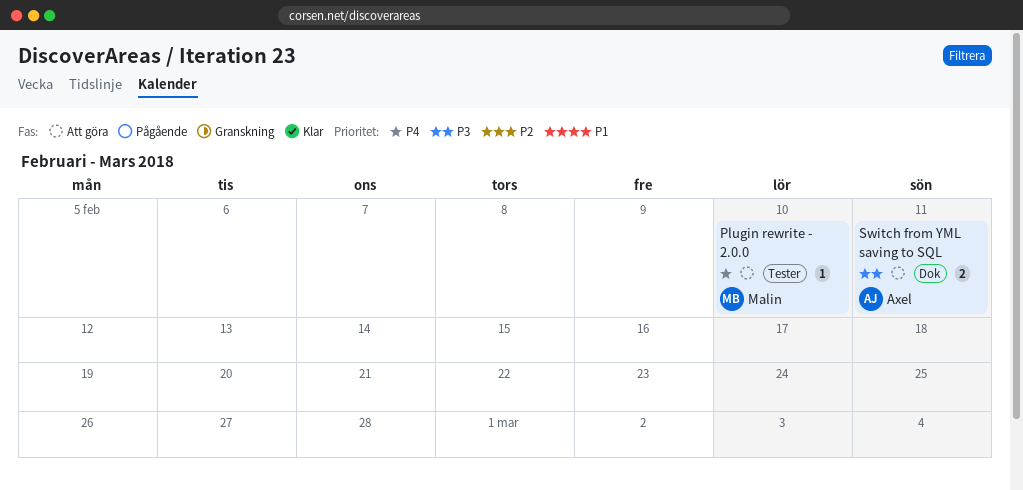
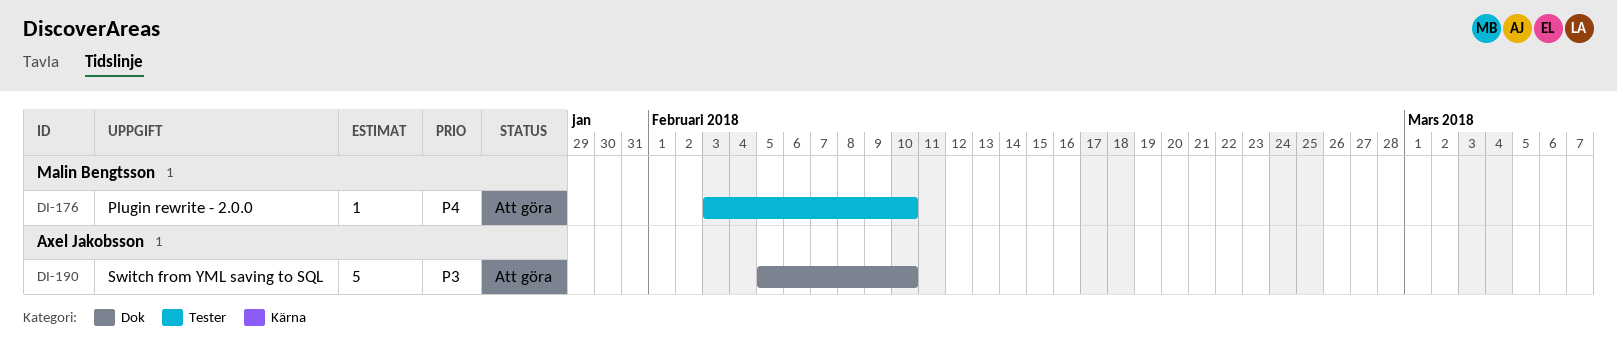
Switch from YML saving to SQL, estimate: 2 -> 5
Switch from YML saving to SQL, due: Feb 11 -> Feb 10

